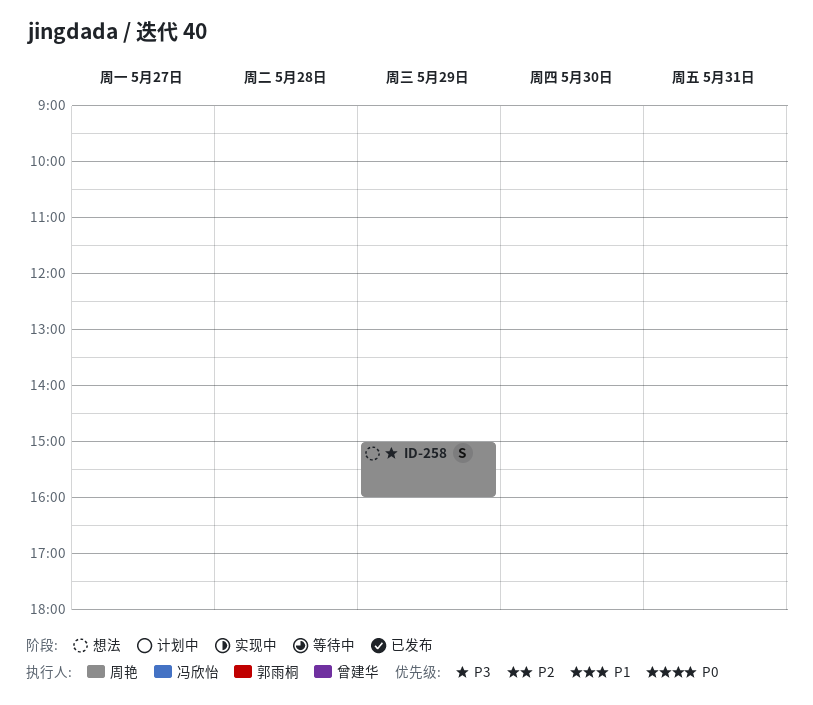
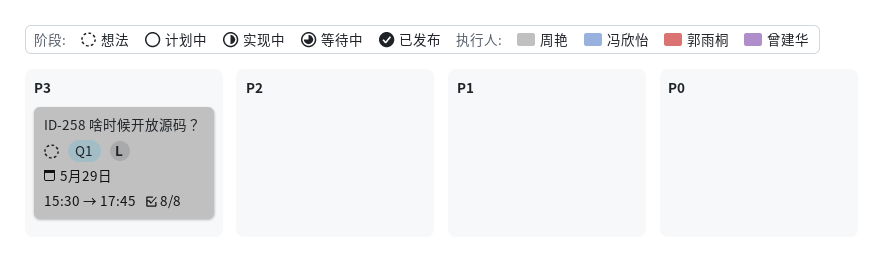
ID-258, estimate: S -> L
ID-258, begins: 15:00 -> 15:30
ID-258, ends: 16:00 -> 17:45

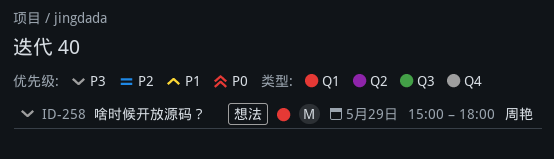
ID-258, estimate: L -> M
ID-258, begins: 15:30 -> 15:00
ID-258, ends: 17:45 -> 18:00

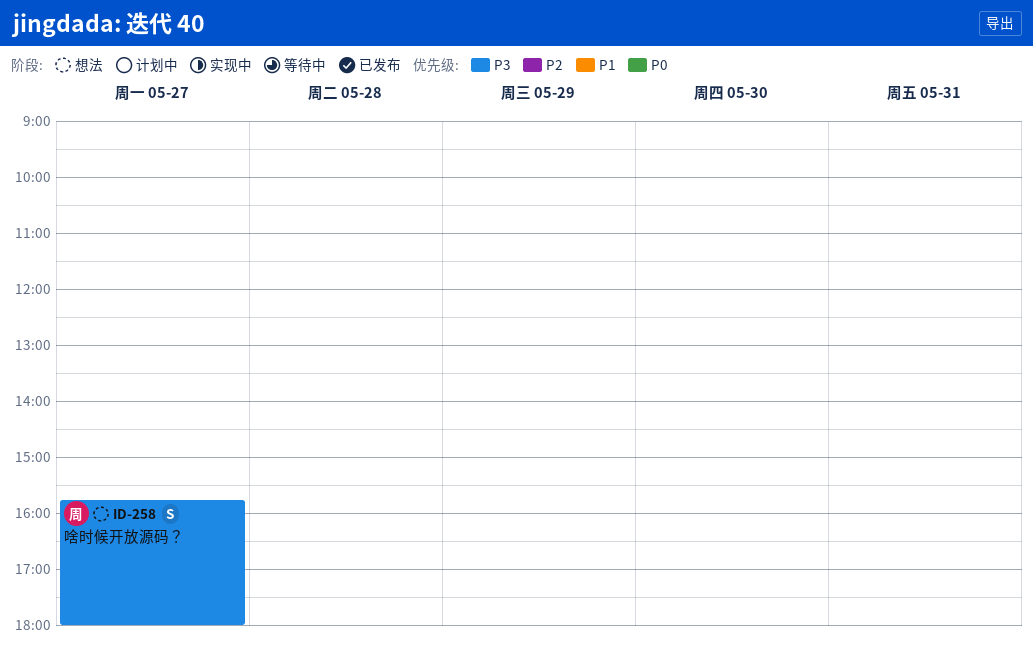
ID-258, estimate: M -> S
ID-258, day: May 29 -> May 27
ID-258, begins: 15:00 -> 15:45

